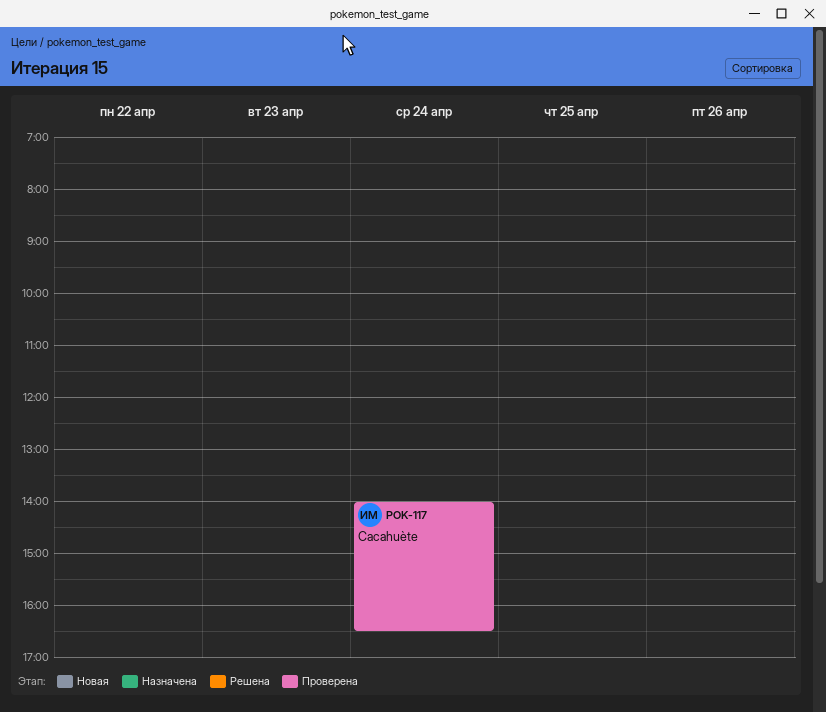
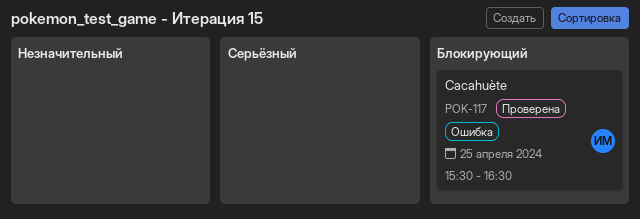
POK-117, day: Apr 24 -> Apr 25
POK-117, begins: 14:00 -> 15:30

